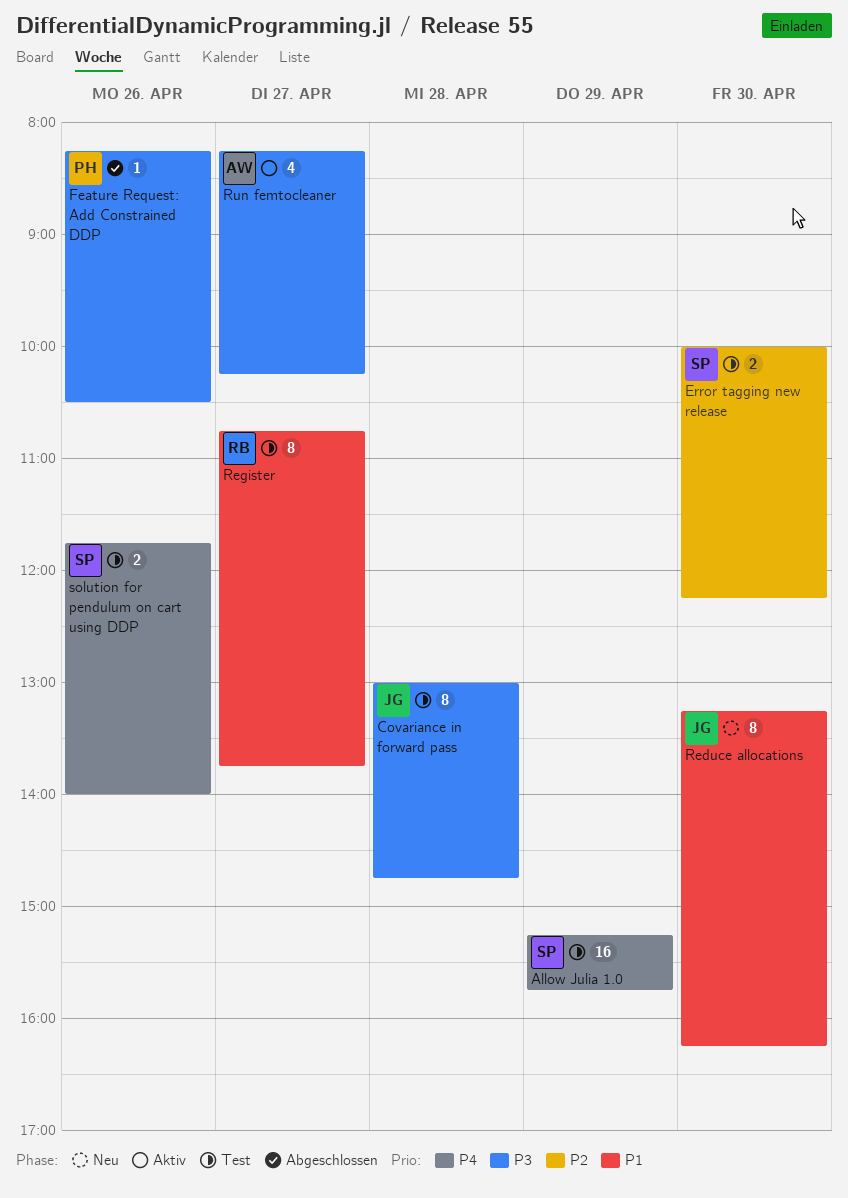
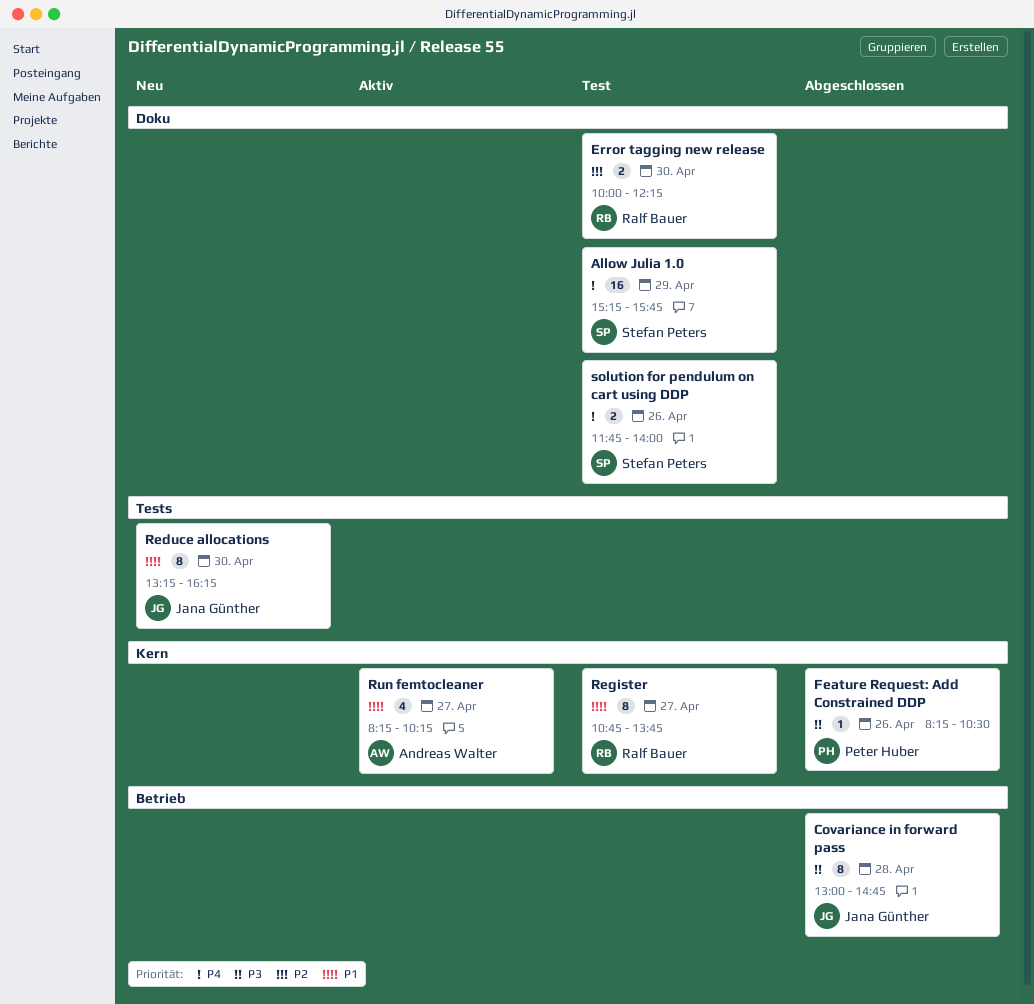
Covariance in forward pass, status: Test -> Abgeschlossen
Error tagging new release, owner: Stefan Peters -> Ralf Bauer
Run femtocleaner, priority: P3 -> P1

